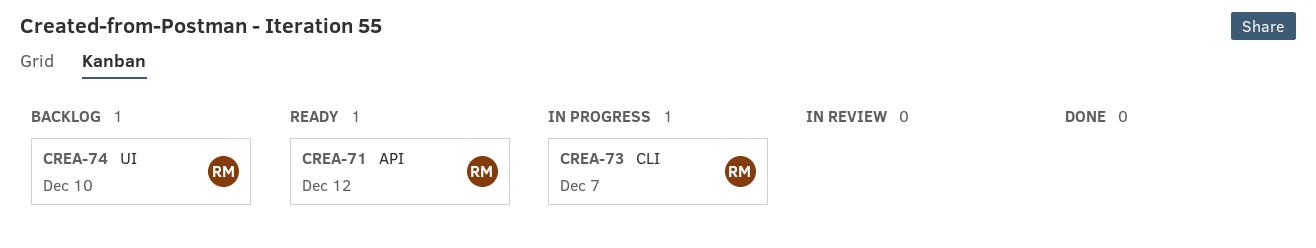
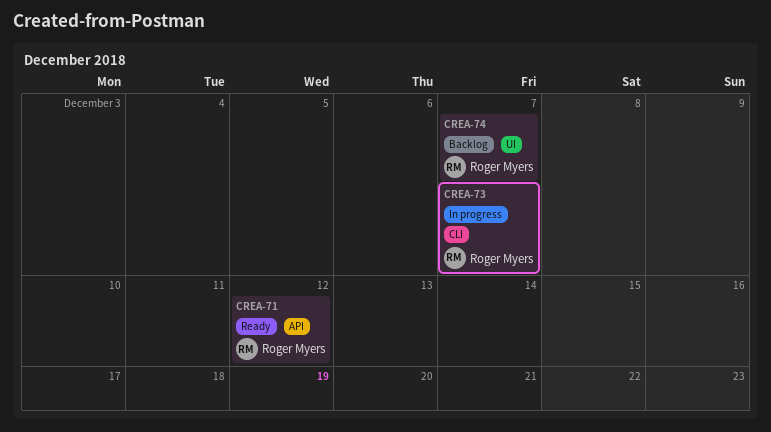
CREA-74, due: Dec 10 -> Dec 7

